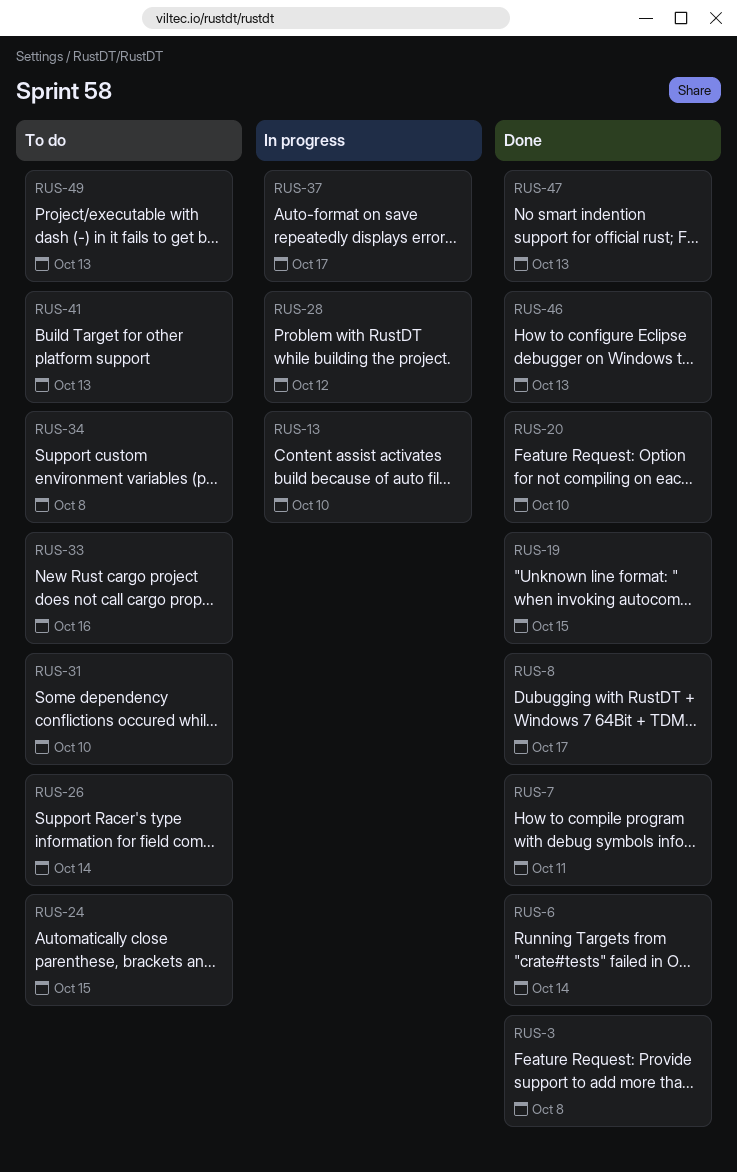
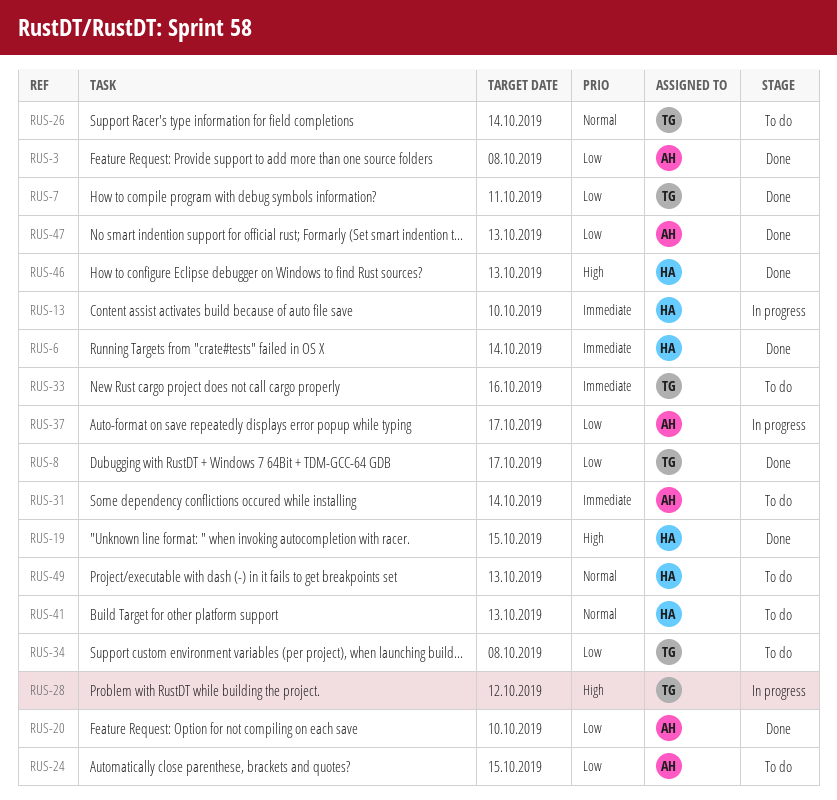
RUS-31, due: Oct 10 -> Oct 14

